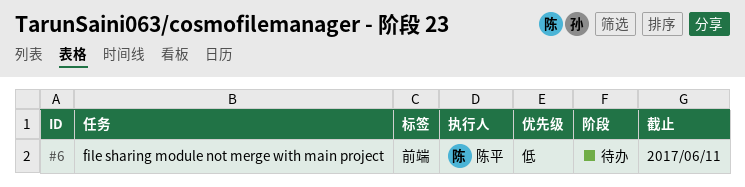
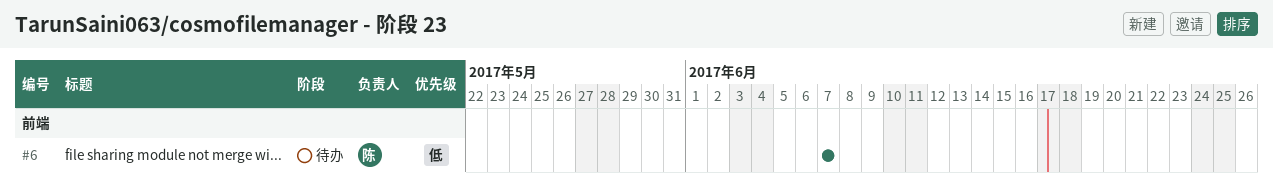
#6, due: Jun 11 -> Jun 7

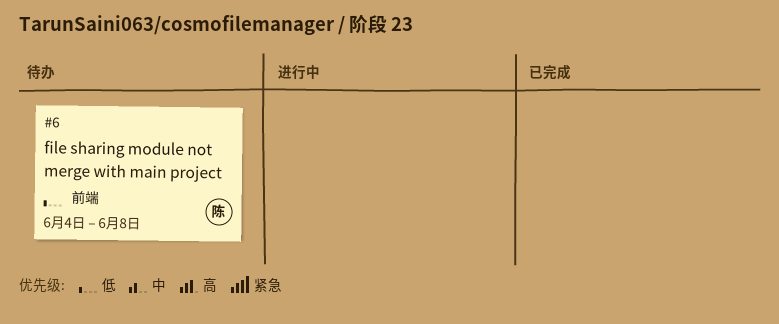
#6, start: Jun 7 -> Jun 4
#6, due: Jun 7 -> Jun 8

